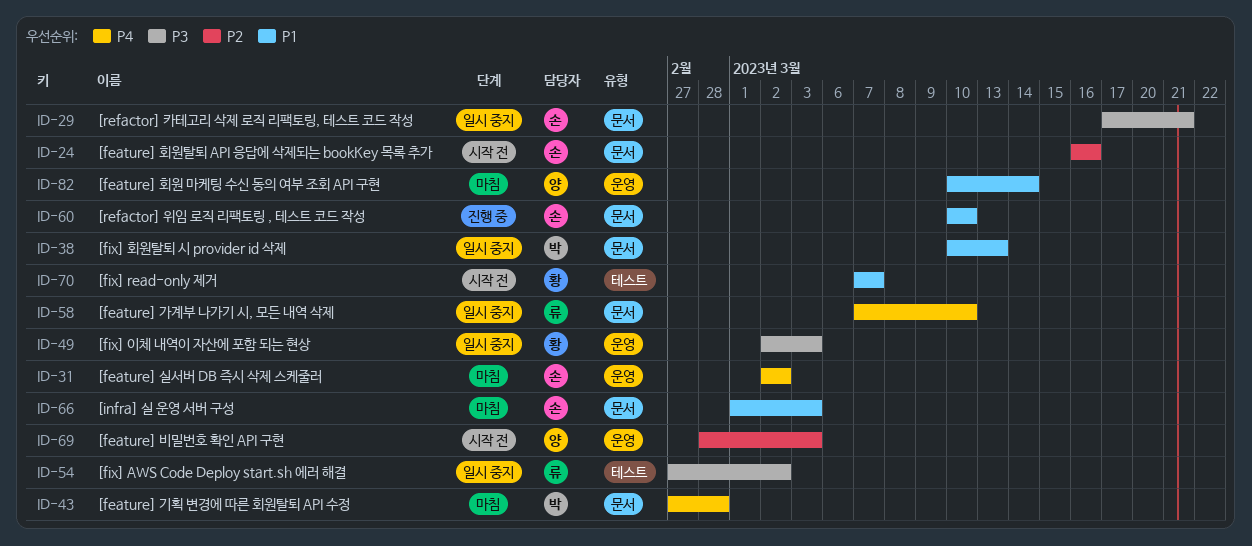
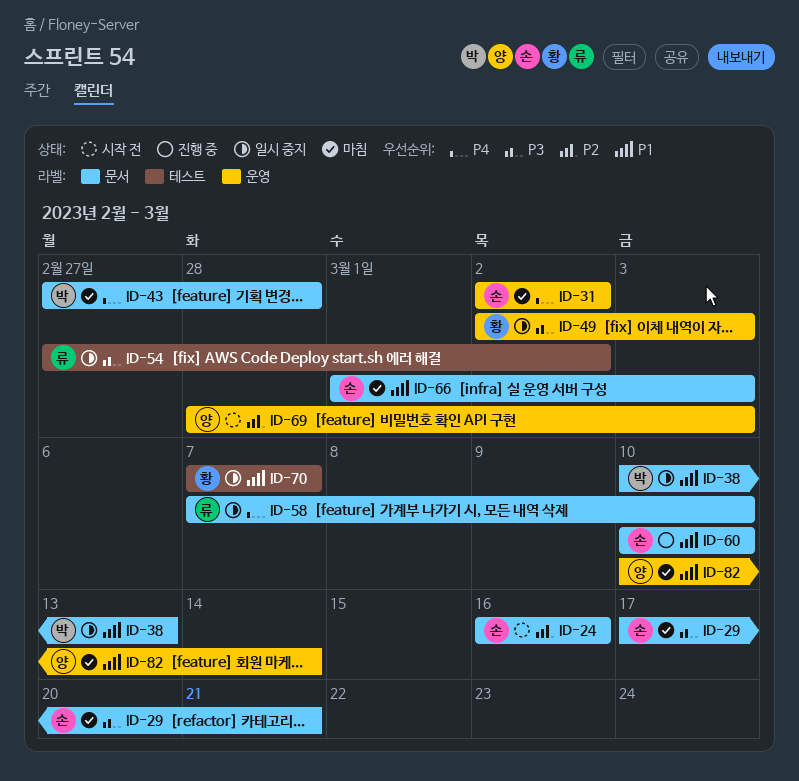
ID-29, status: 일시 중지 -> 마침
ID-70, status: 시작 전 -> 일시 중지

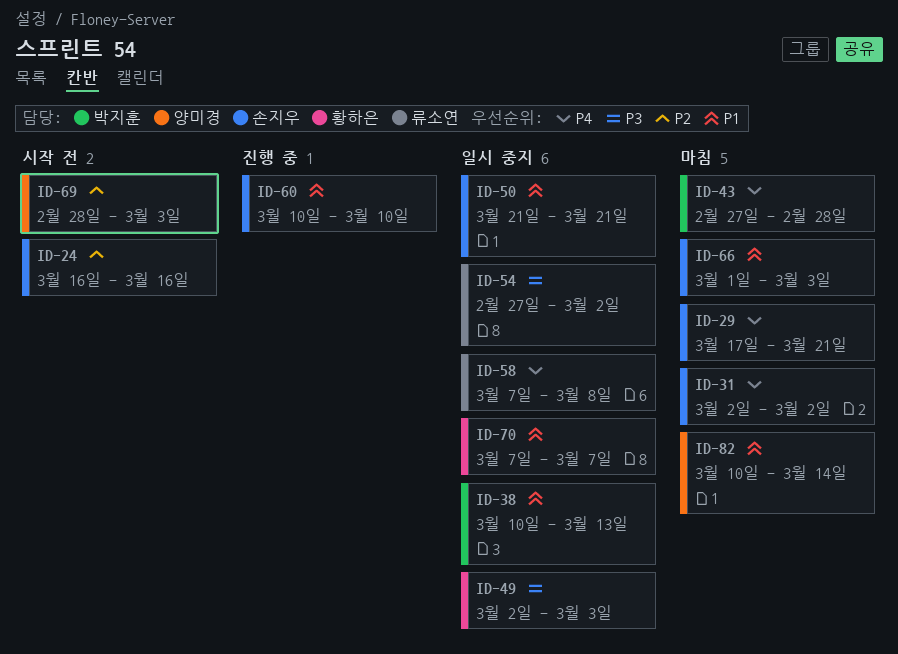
ID-29, priority: P3 -> P4
ID-50: none -> present
ID-58, due: Mar 10 -> Mar 8

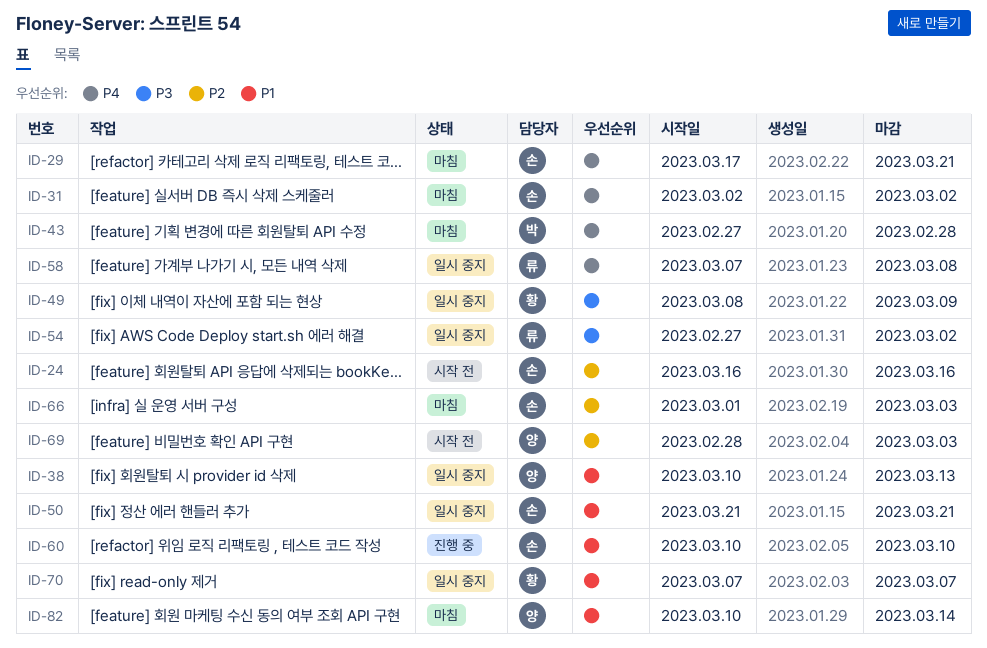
ID-38, owner: 박지훈 -> 양미경
ID-49, start: Mar 2 -> Mar 8
ID-49, due: Mar 3 -> Mar 9
ID-66, priority: P1 -> P2

